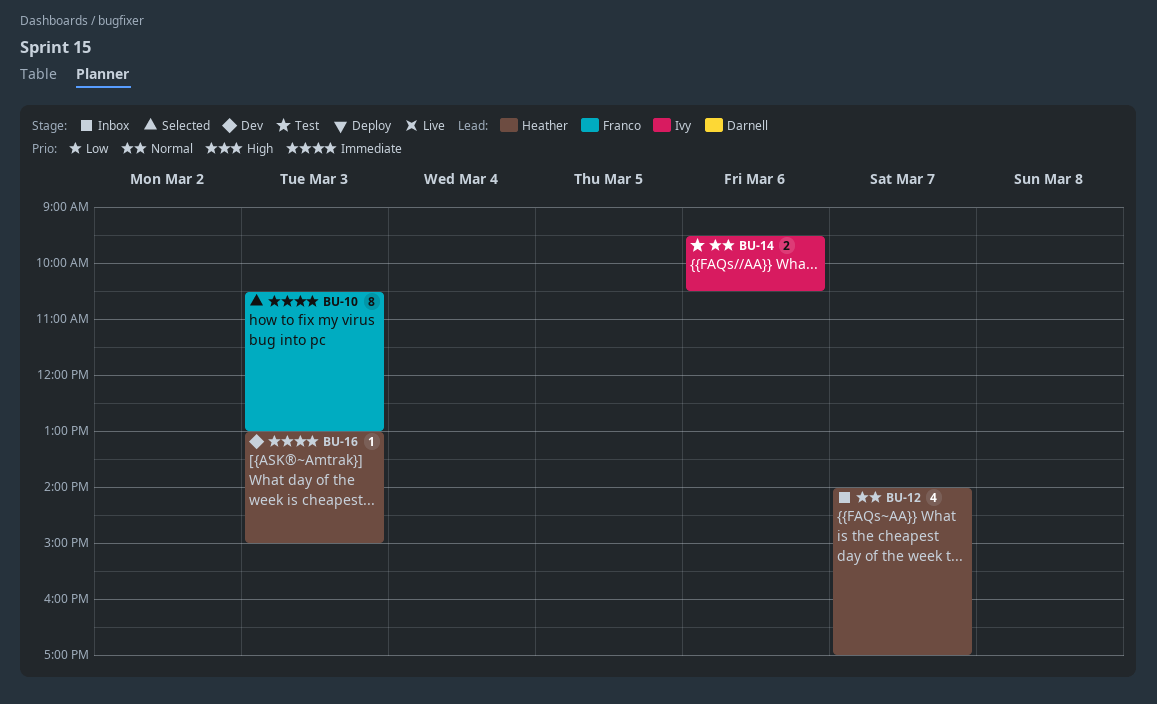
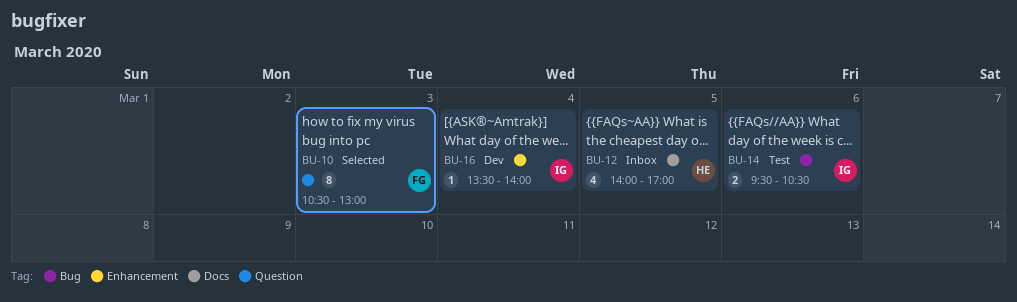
BU-12, day: Mar 7 -> Mar 5
BU-16, owner: Heather -> Ivy
BU-16, day: Mar 3 -> Mar 4
BU-16, begins: 13:00 -> 13:30
BU-16, ends: 15:00 -> 14:00

